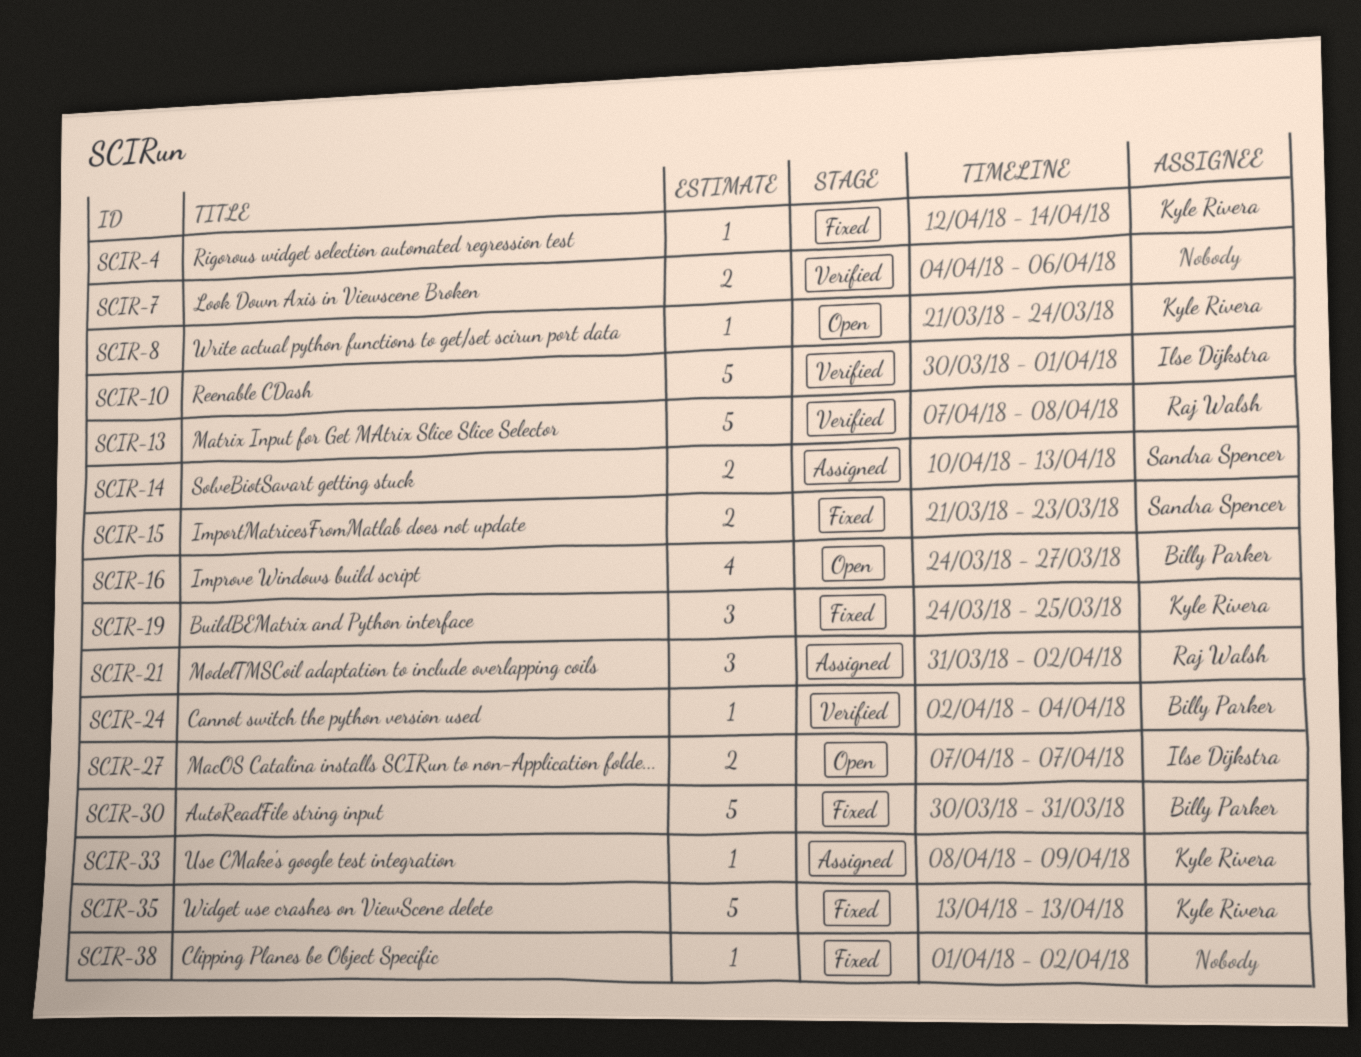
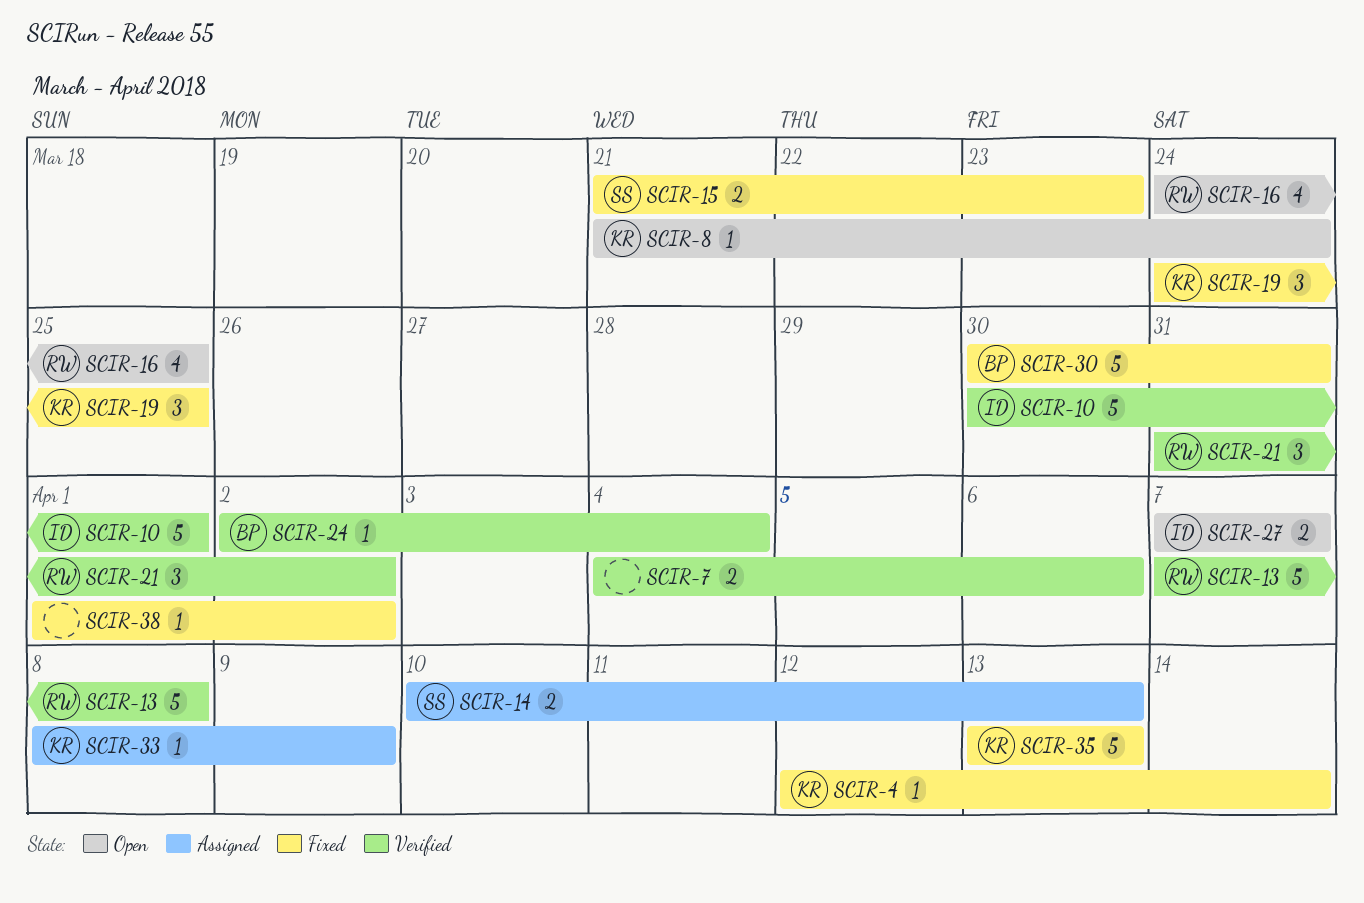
SCIR-16, owner: Billy Parker -> Raj Walsh
SCIR-16, due: Mar 27 -> Mar 25
SCIR-21, status: Assigned -> Verified

